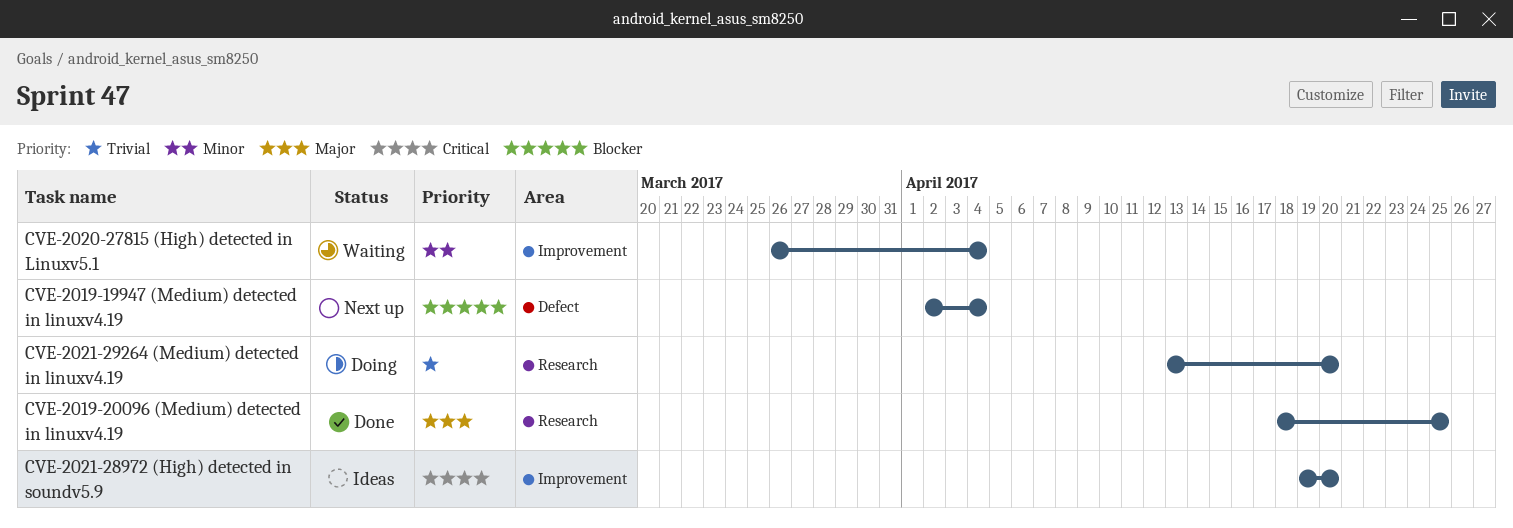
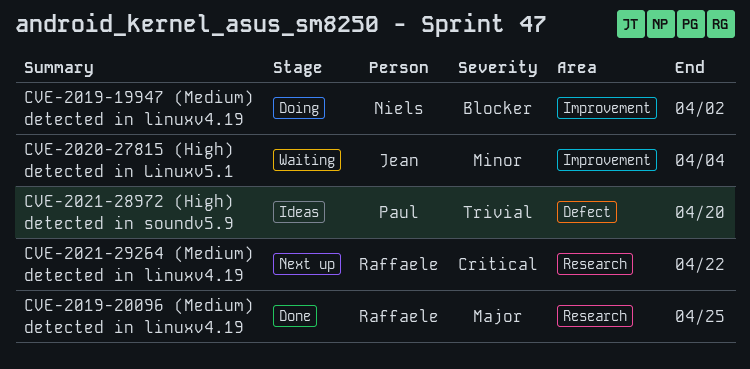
CVE-2019-19947 (Medium) detected in linuxv4.19, status: Next up -> Doing
CVE-2019-19947 (Medium) detected in linuxv4.19, label: Defect -> Improvement
CVE-2019-19947 (Medium) detected in linuxv4.19, due: Apr 4 -> Apr 2
CVE-2021-28972 (High) detected in soundv5.9, priority: Critical -> Trivial
CVE-2021-28972 (High) detected in soundv5.9, label: Improvement -> Defect
CVE-2021-29264 (Medium) detected in linuxv4.19, status: Doing -> Next up
CVE-2021-29264 (Medium) detected in linuxv4.19, priority: Trivial -> Critical
CVE-2021-29264 (Medium) detected in linuxv4.19, due: Apr 20 -> Apr 22

